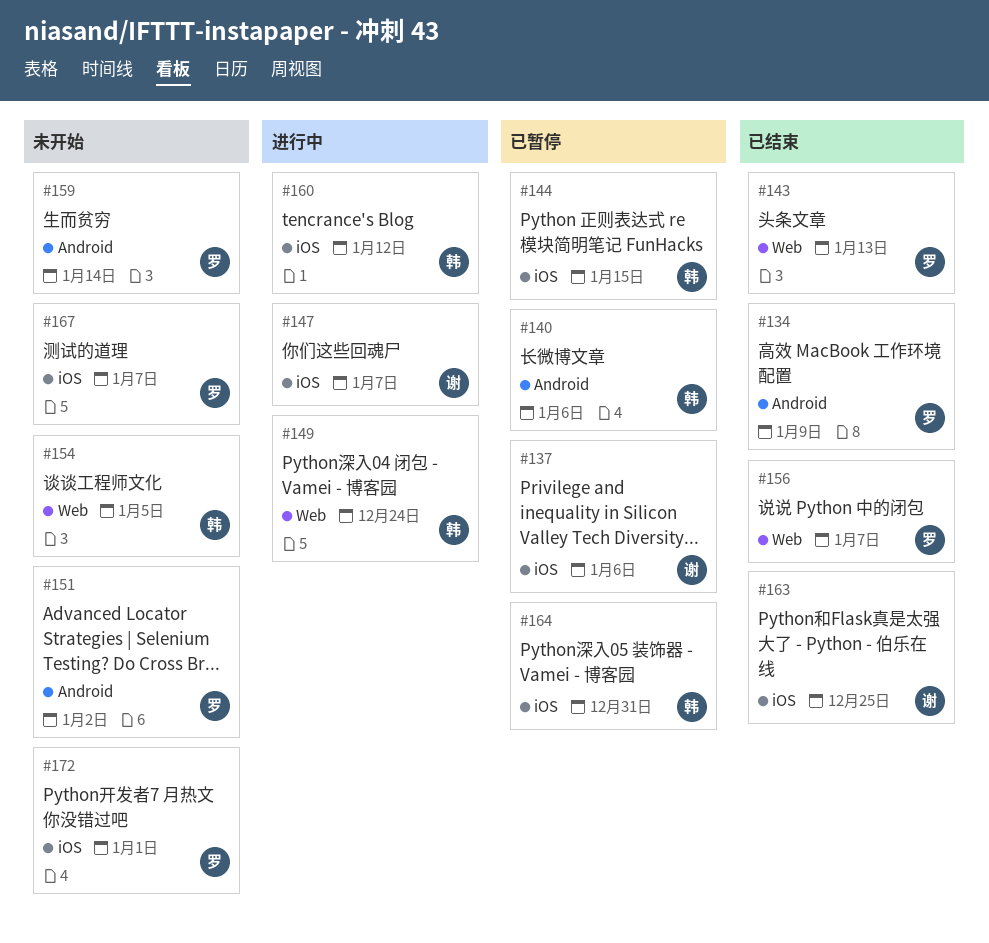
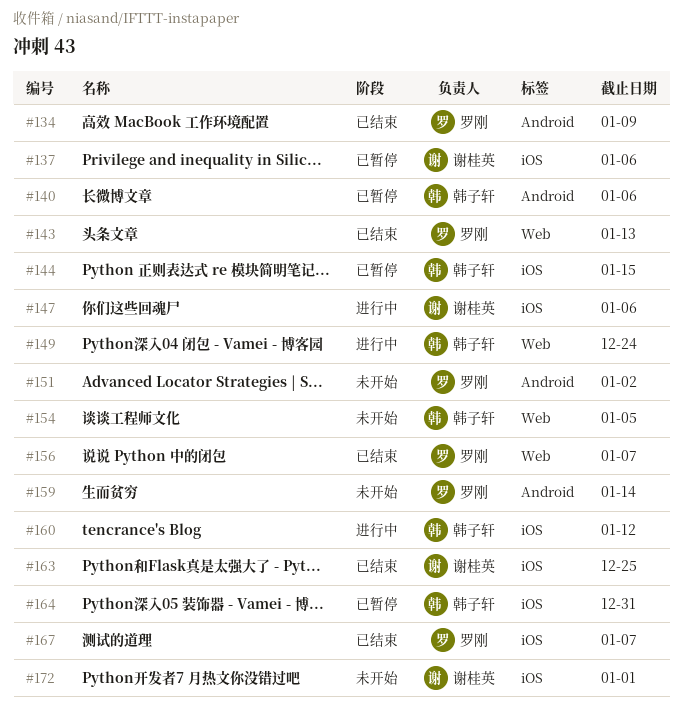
#147, due: Jan 7 -> Jan 6
#167, status: 未开始 -> 已结束
#172, owner: 罗刚 -> 谢桂英

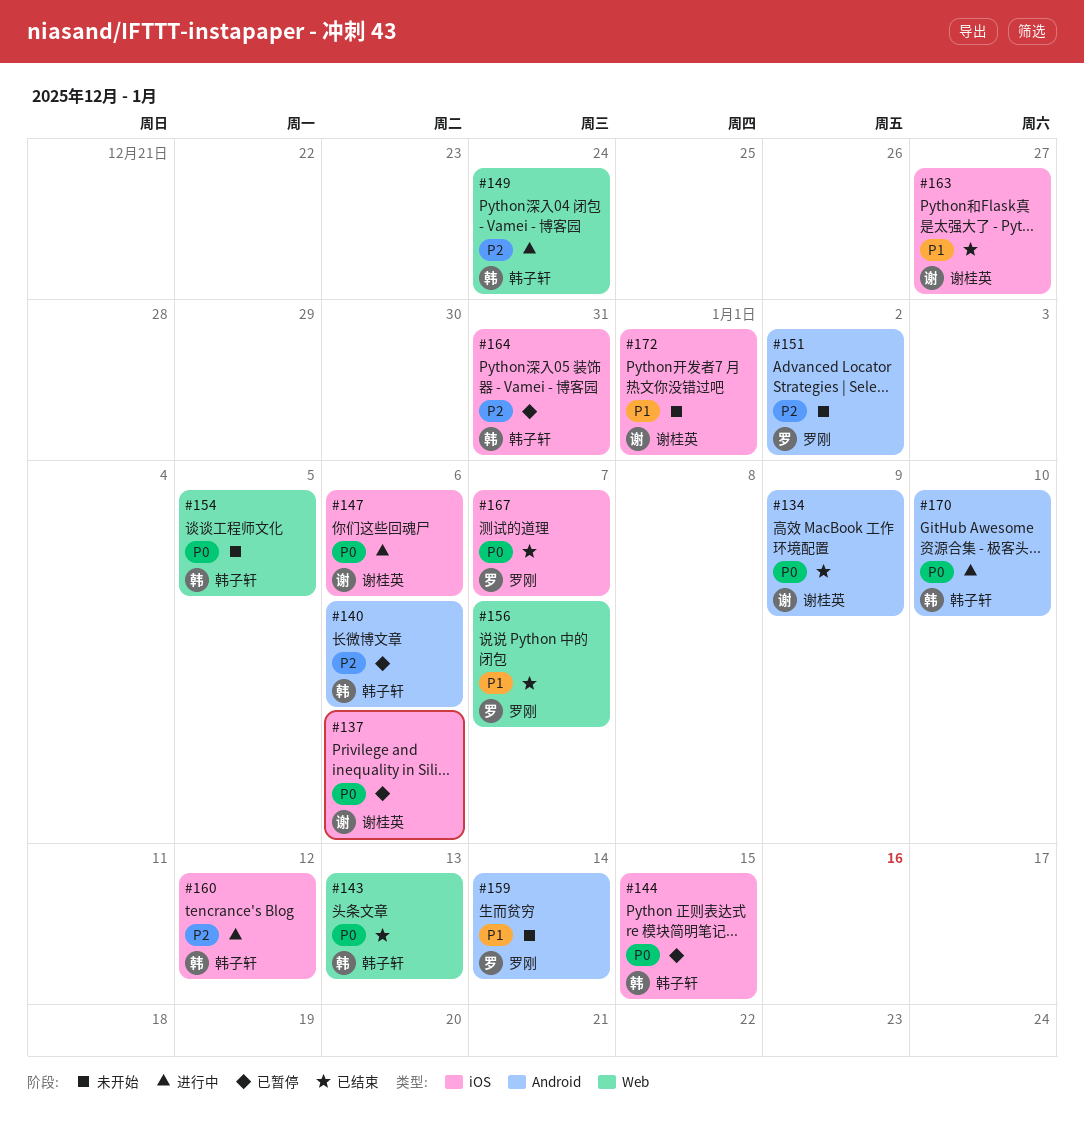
#134, owner: 罗刚 -> 谢桂英
#143, owner: 罗刚 -> 韩子轩
#163, due: Dec 25 -> Dec 27
#170: none -> present

